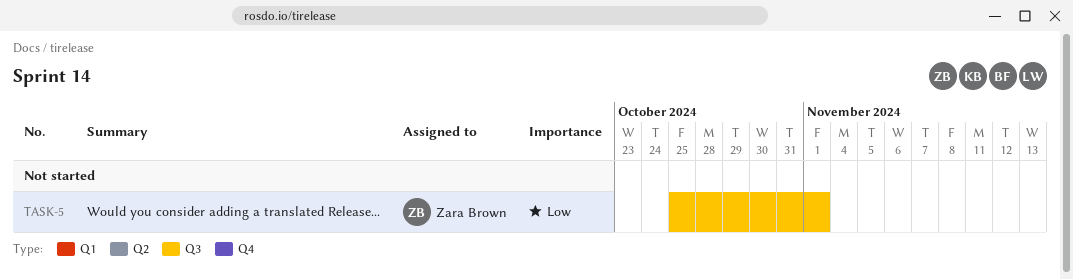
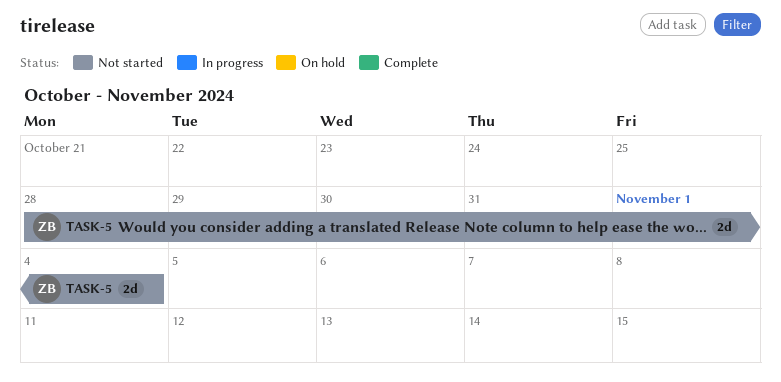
TASK-5, start: Oct 25 -> Oct 28
TASK-5, due: Nov 1 -> Nov 4

